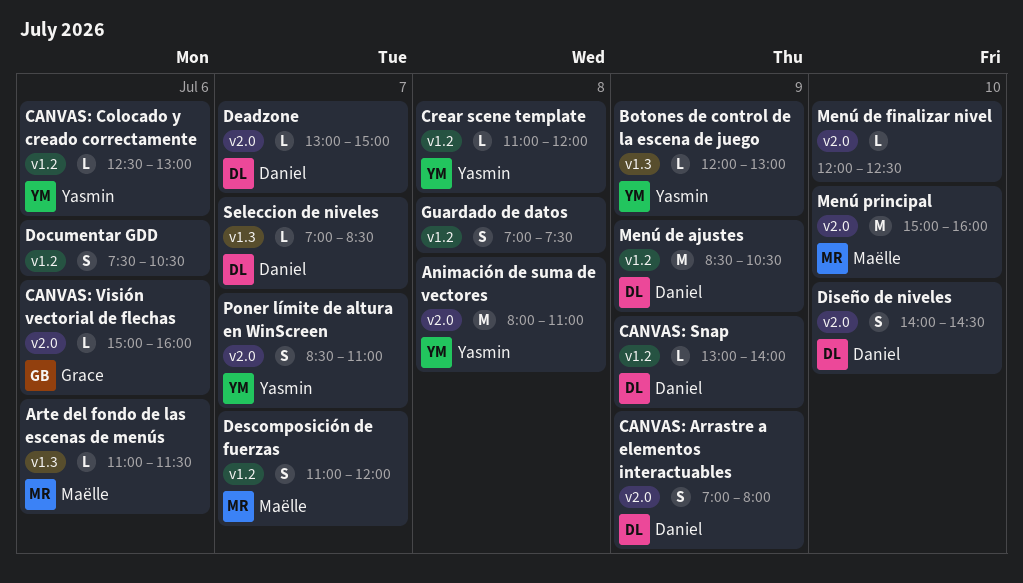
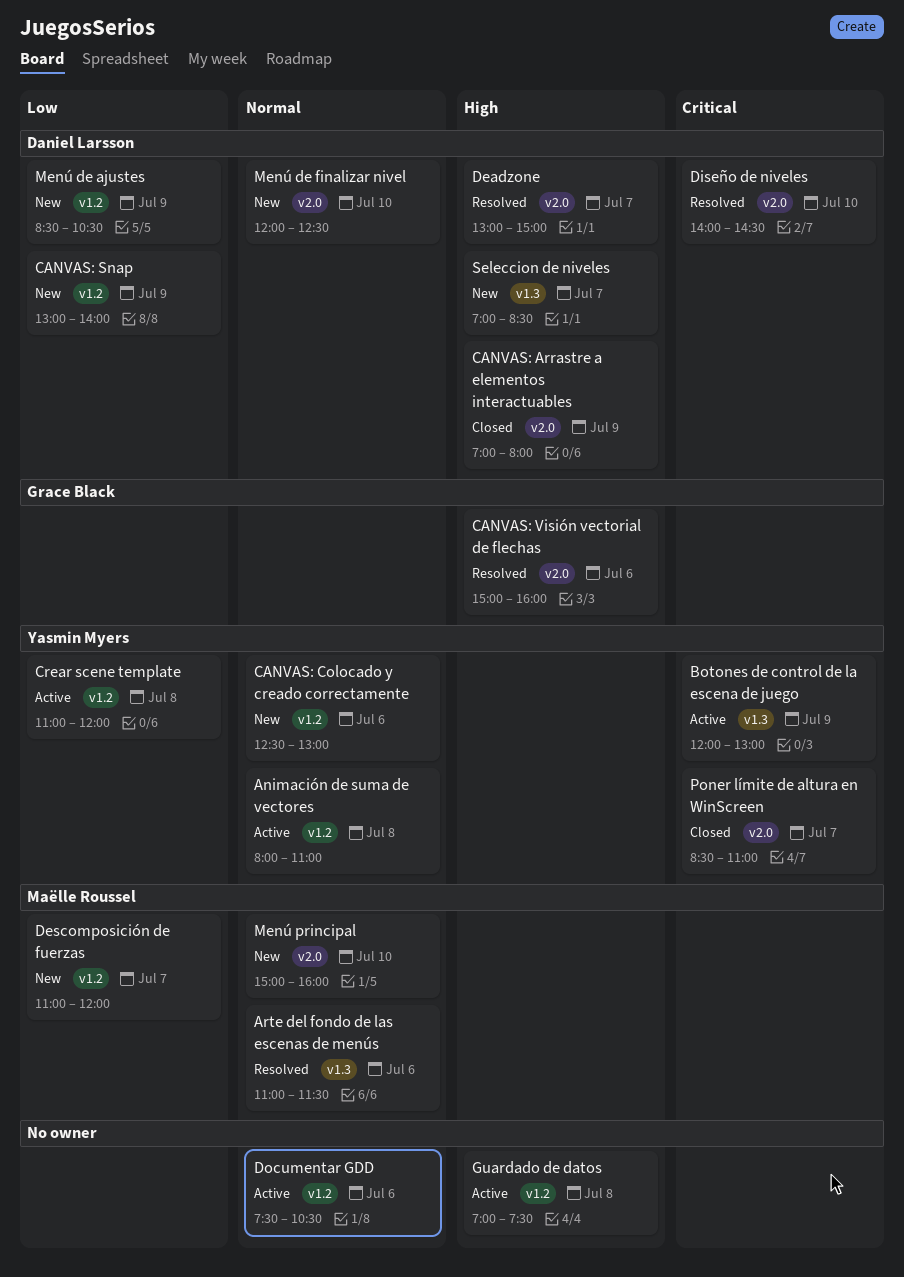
Animación de suma de vectores, label: v2.0 -> v1.2
Menú de finalizar nivel, owner: none -> Daniel Larsson

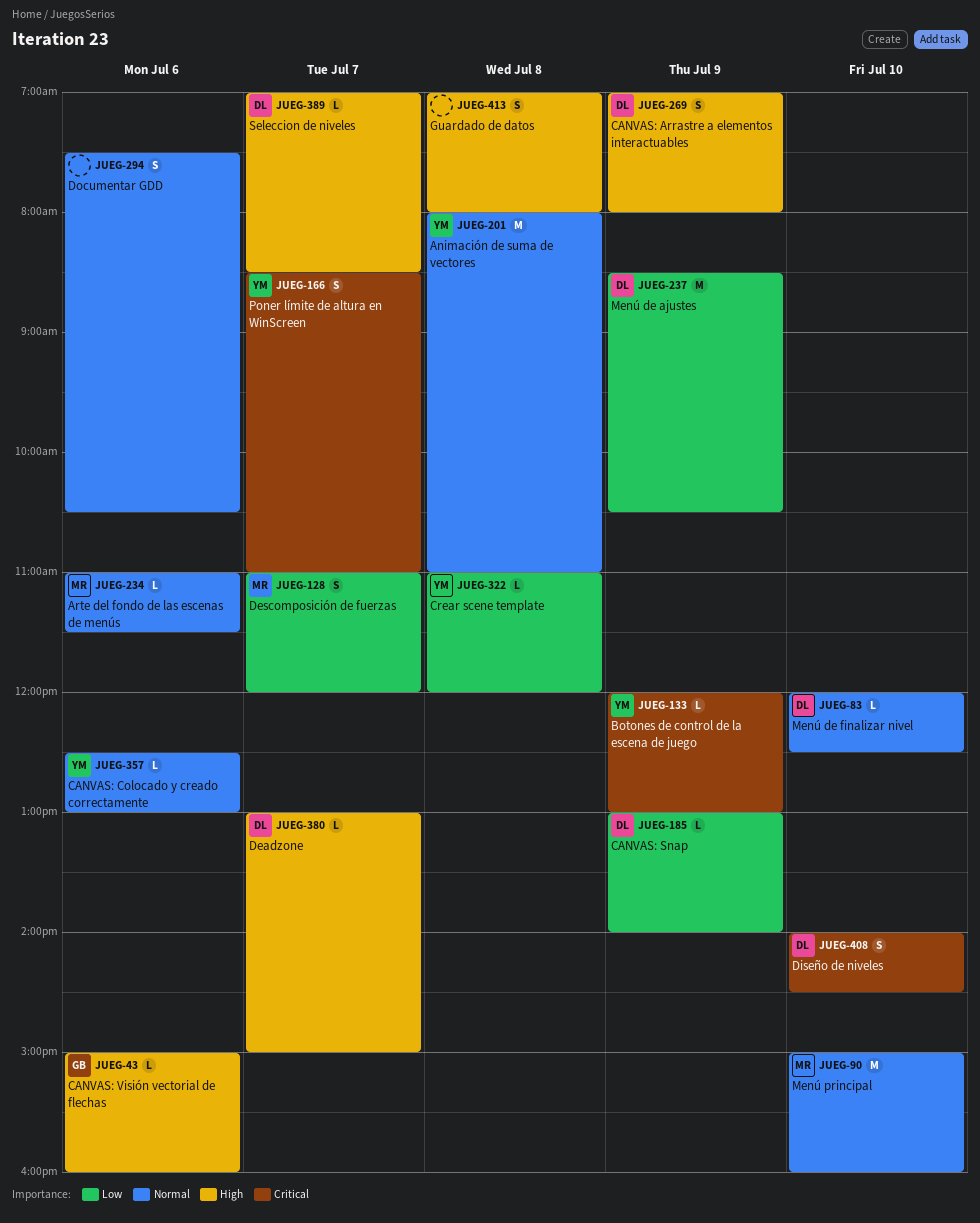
Guardado de datos, ends: 07:30 -> 08:00

